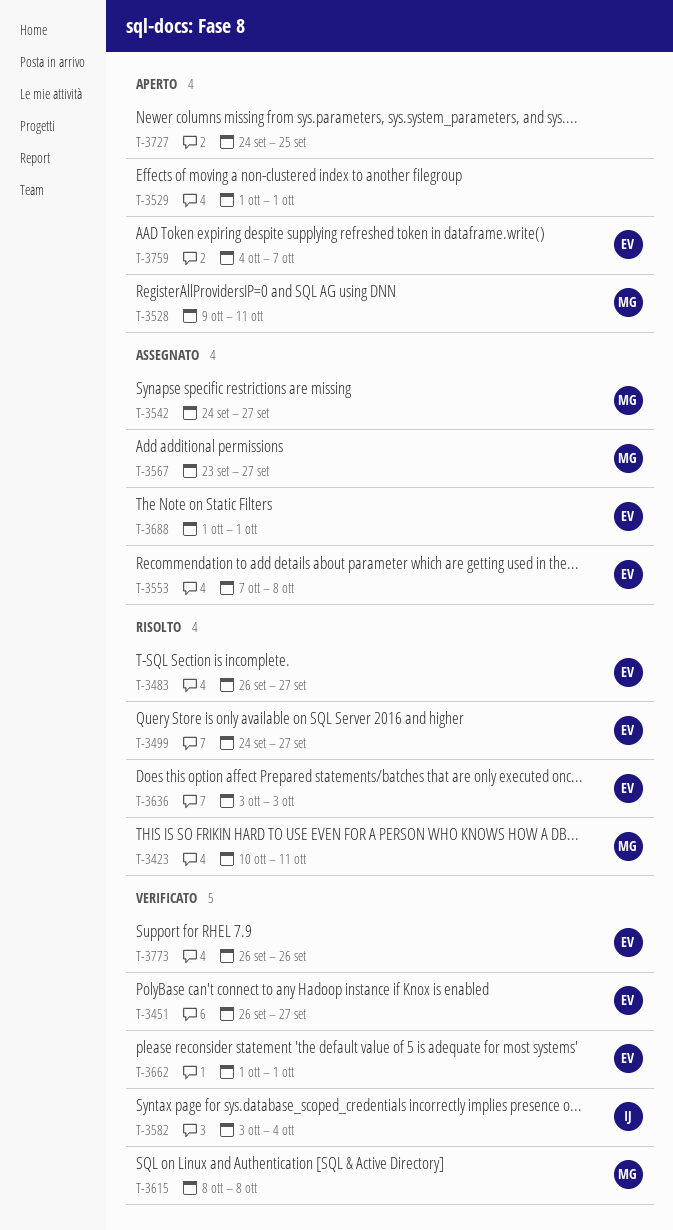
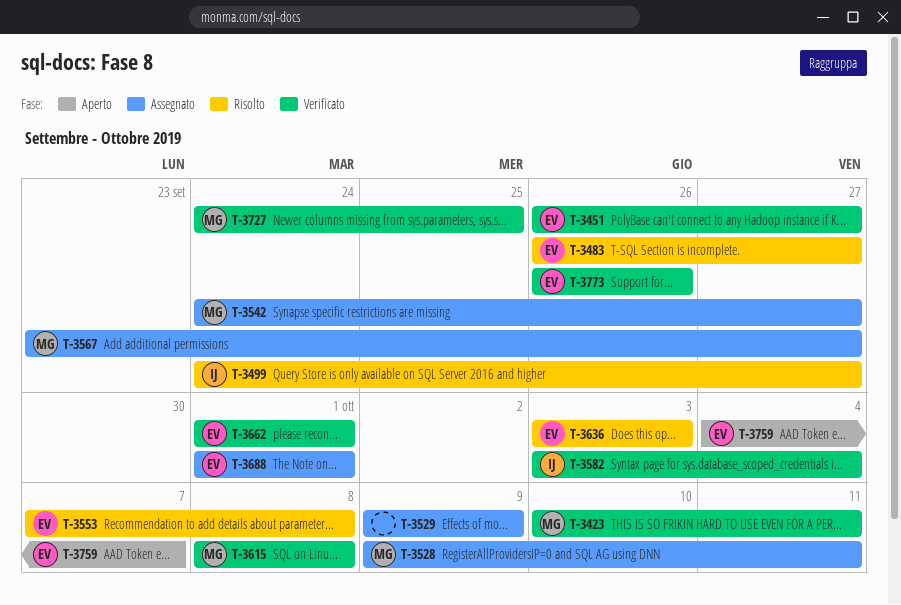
T-3423, status: Risolto -> Verificato
T-3499, owner: EV -> IJ
T-3528, status: Aperto -> Assegnato
T-3529, status: Aperto -> Assegnato
T-3529, start: Oct 1 -> Oct 9
T-3529, due: Oct 1 -> Oct 9
T-3553, status: Assegnato -> Risolto
T-3727, status: Aperto -> Verificato
T-3727, owner: none -> MG

